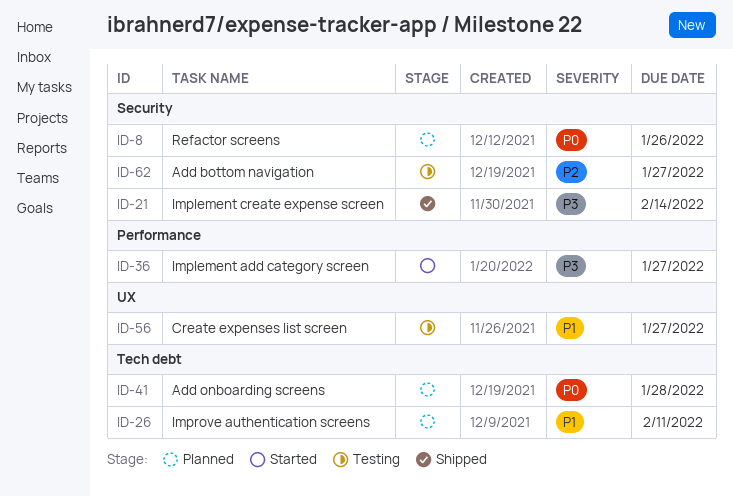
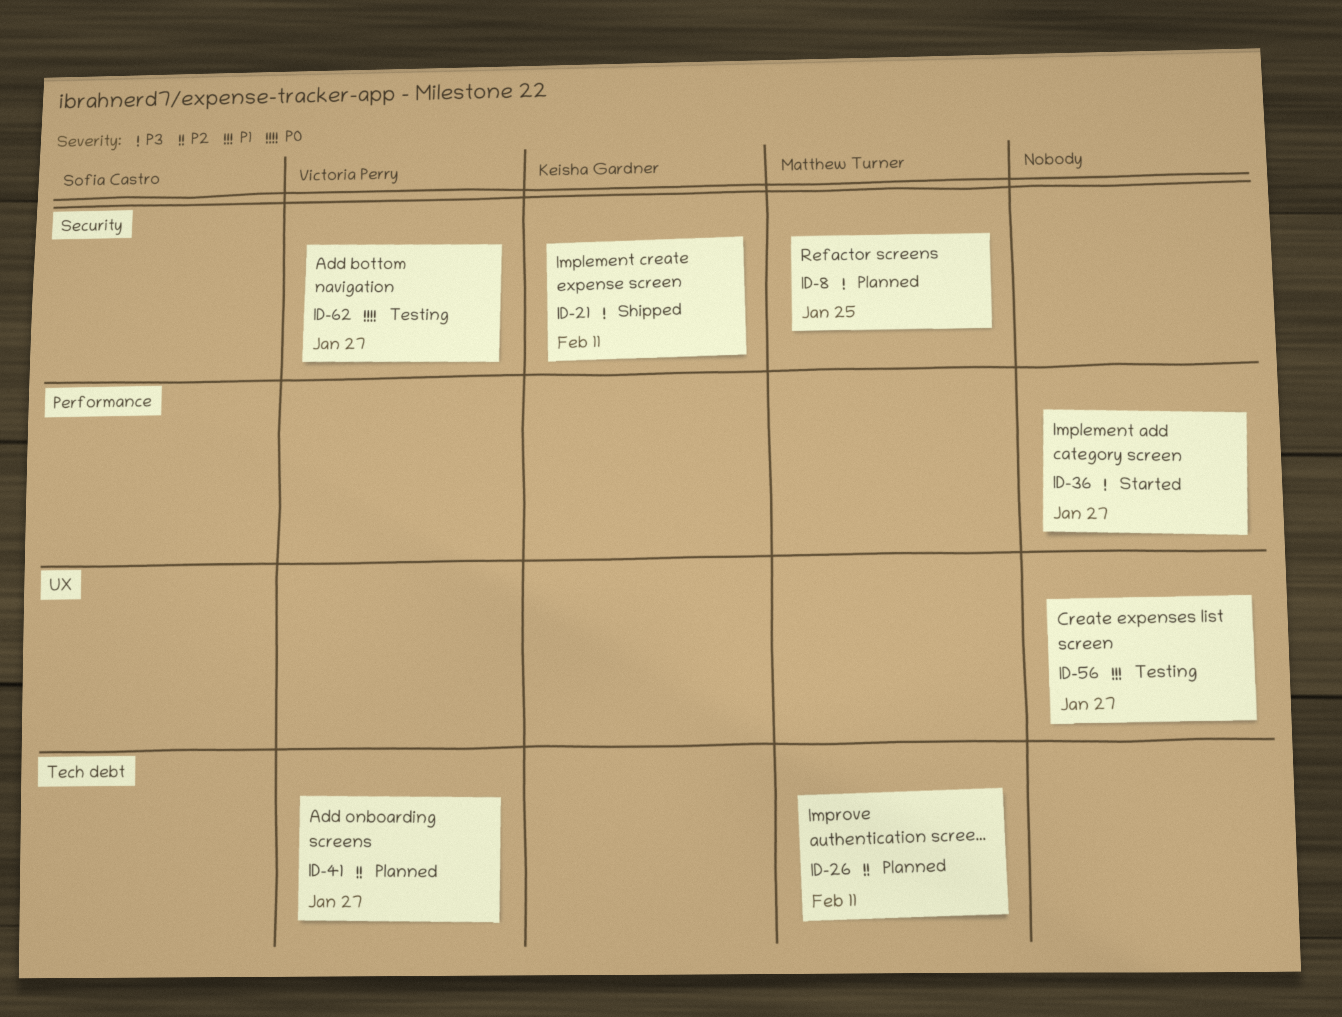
ID-8, priority: P0 -> P3
ID-8, due: Jan 26 -> Jan 25
ID-21, due: Feb 14 -> Feb 11
ID-26, priority: P1 -> P2
ID-41, priority: P0 -> P2
ID-41, due: Jan 28 -> Jan 27
ID-62, priority: P2 -> P0

